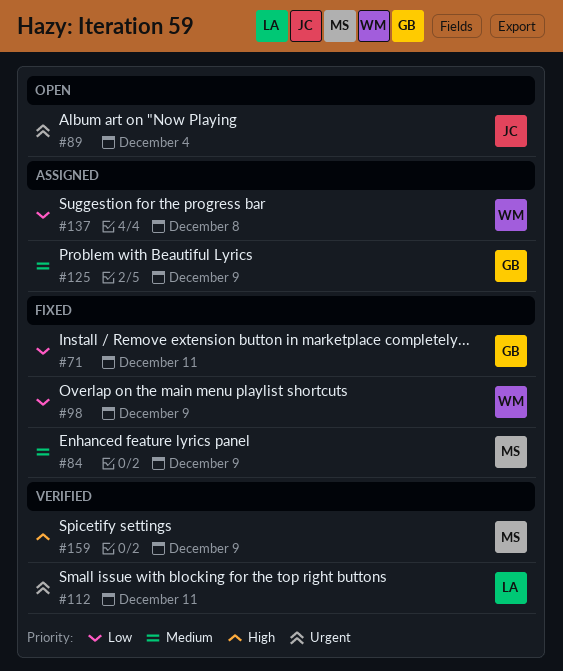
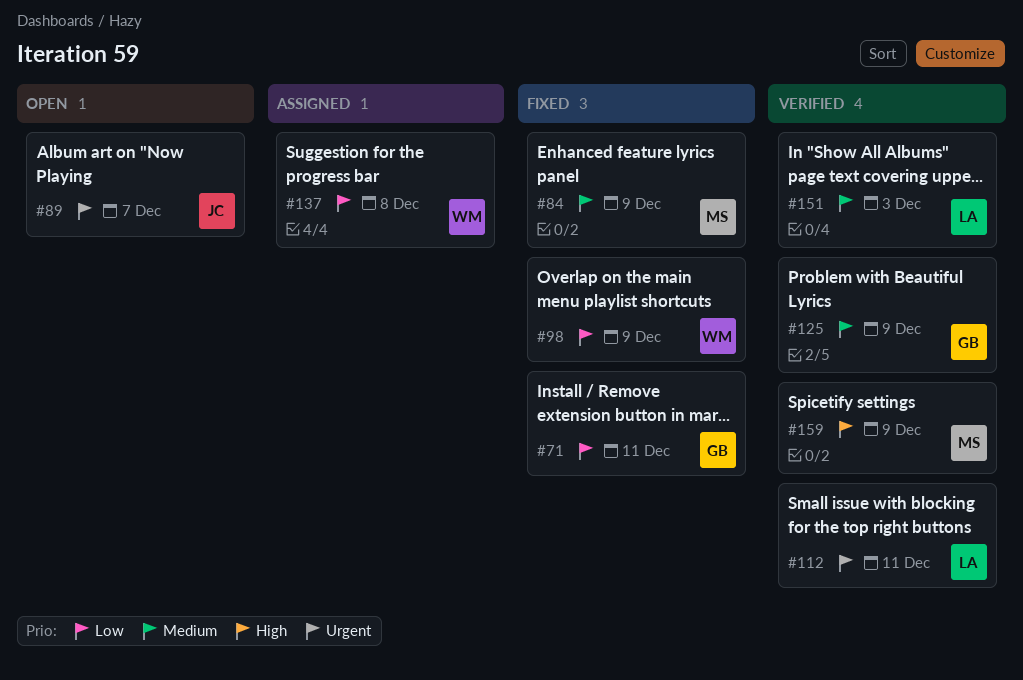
#89, due: Dec 4 -> Dec 7
#125, status: Assigned -> Verified
#151: none -> present

